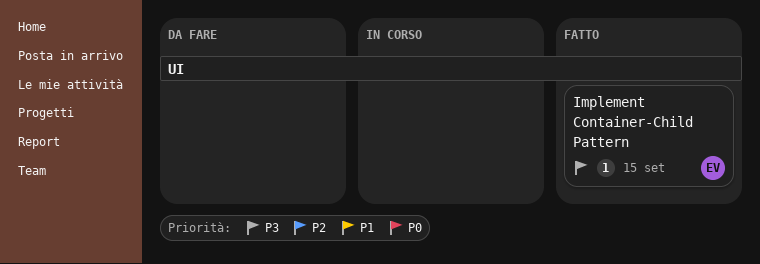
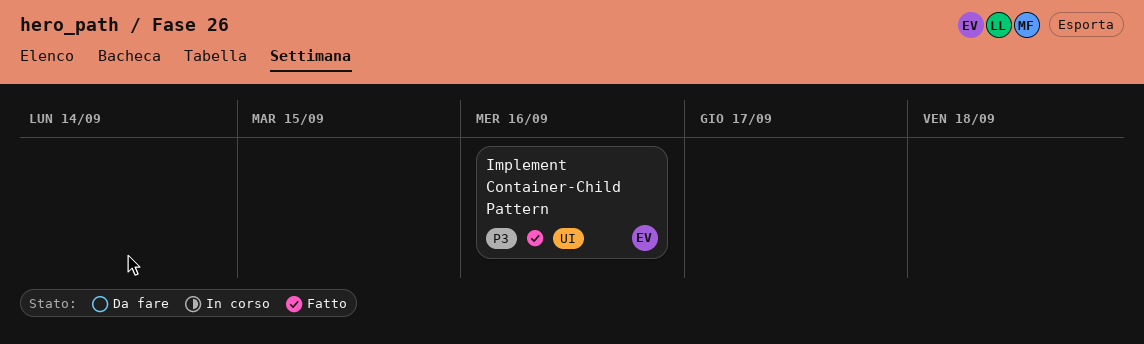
Implement Container-Child Pattern, due: Sep 15 -> Sep 16

